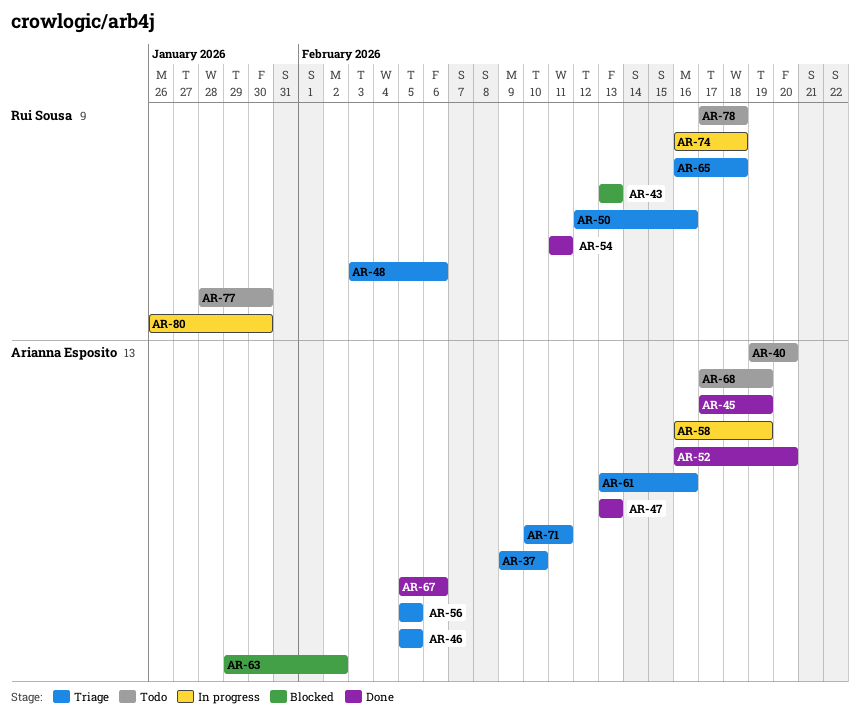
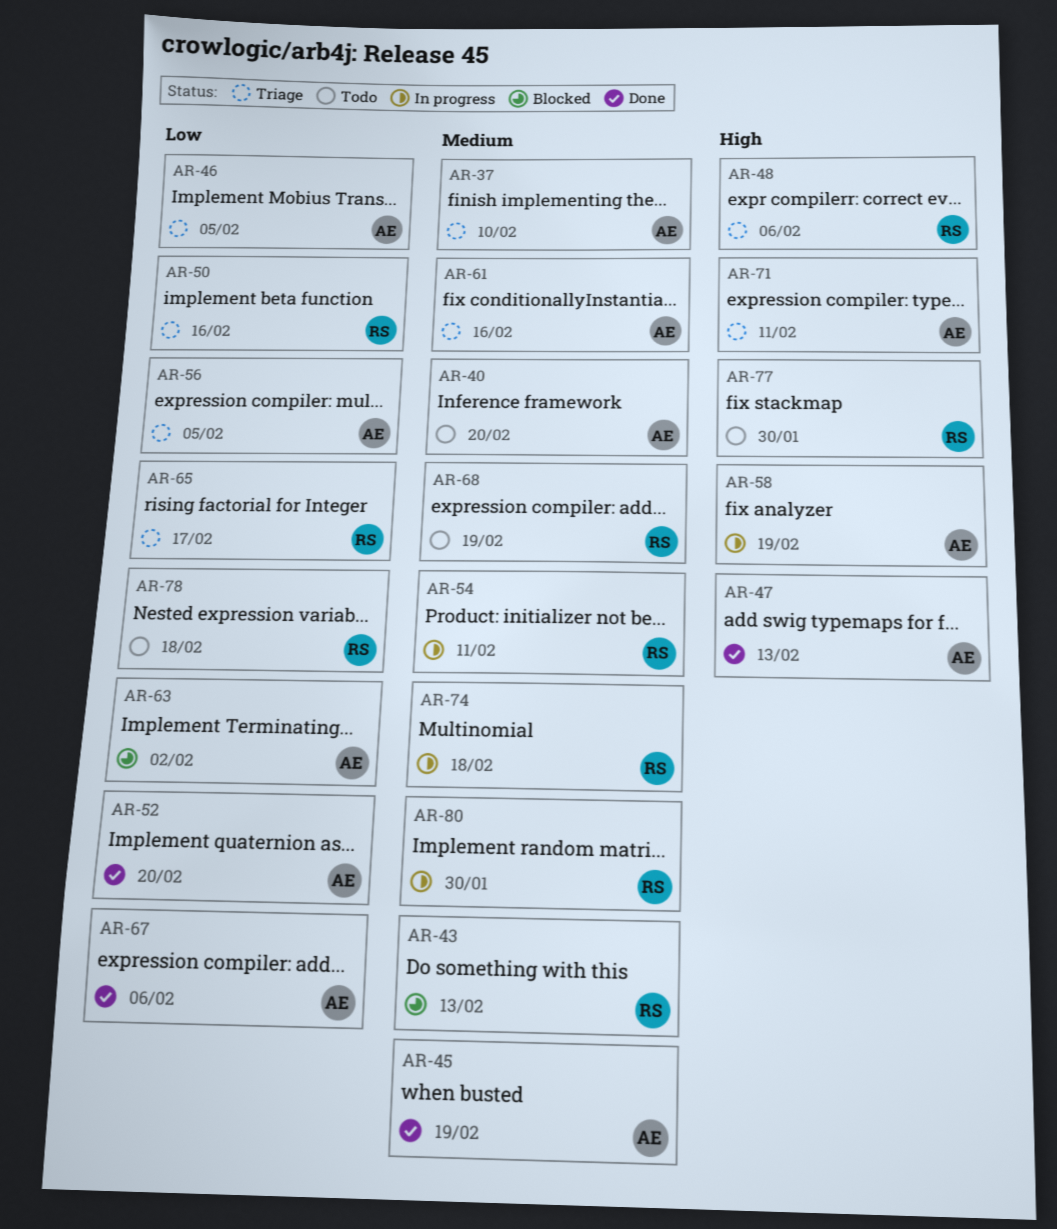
AR-54, status: Done -> In progress
AR-65, due: Feb 18 -> Feb 17
AR-68, owner: Arianna Esposito -> Rui Sousa

